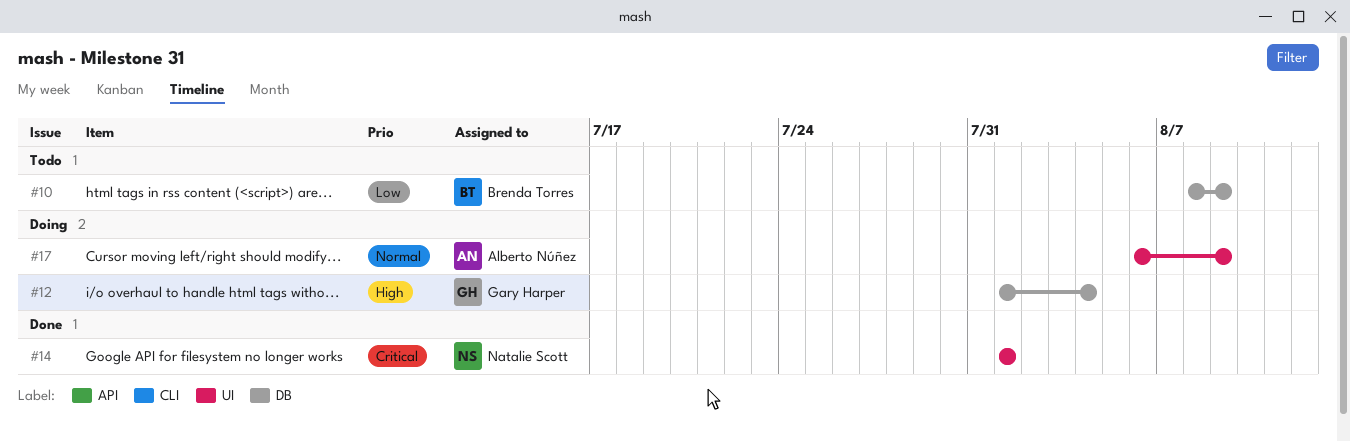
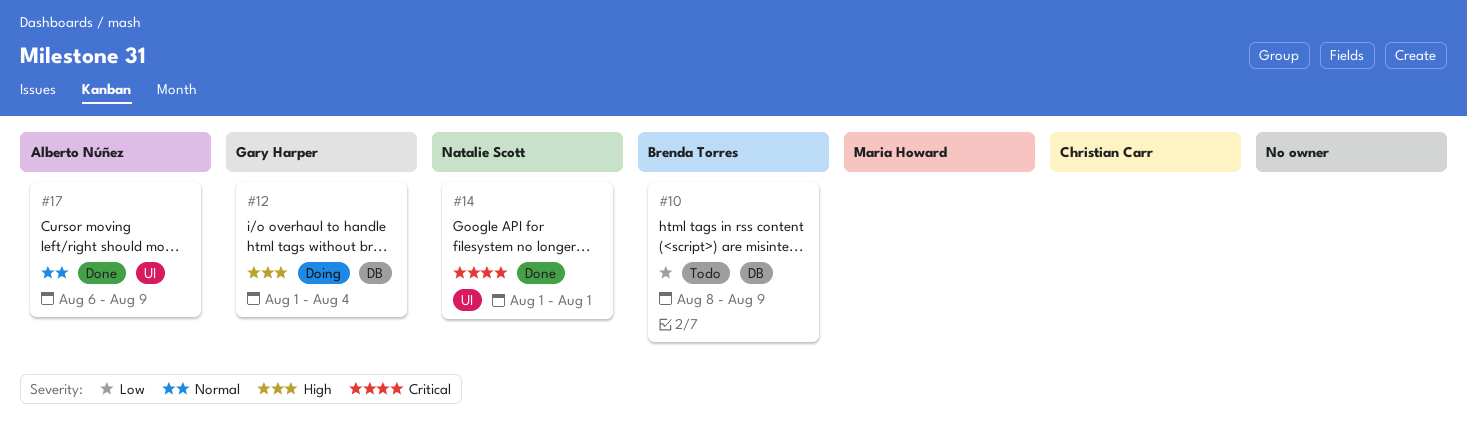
#17, status: Doing -> Done

